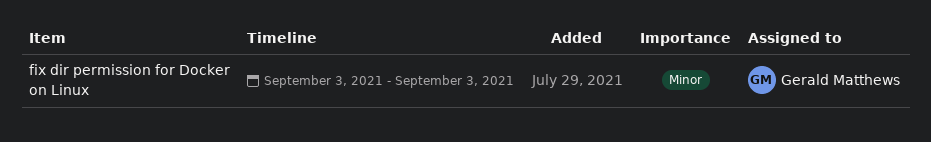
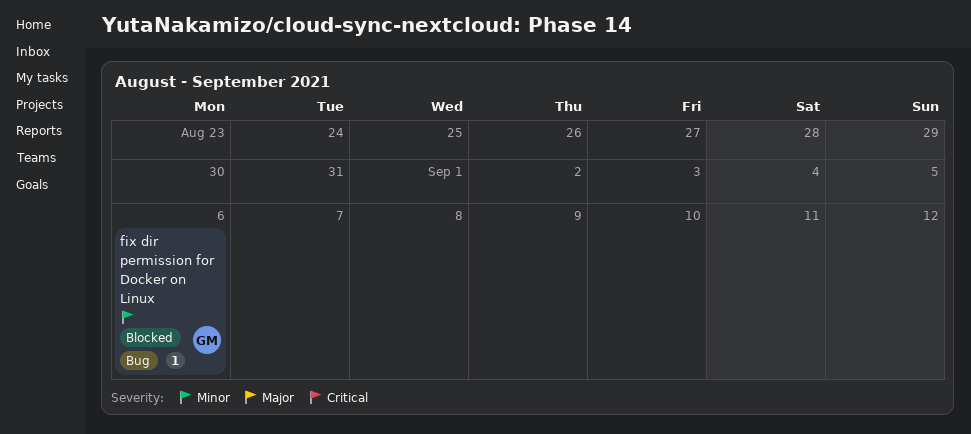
fix dir permission for Docker on Linux, due: Sep 3 -> Sep 6

